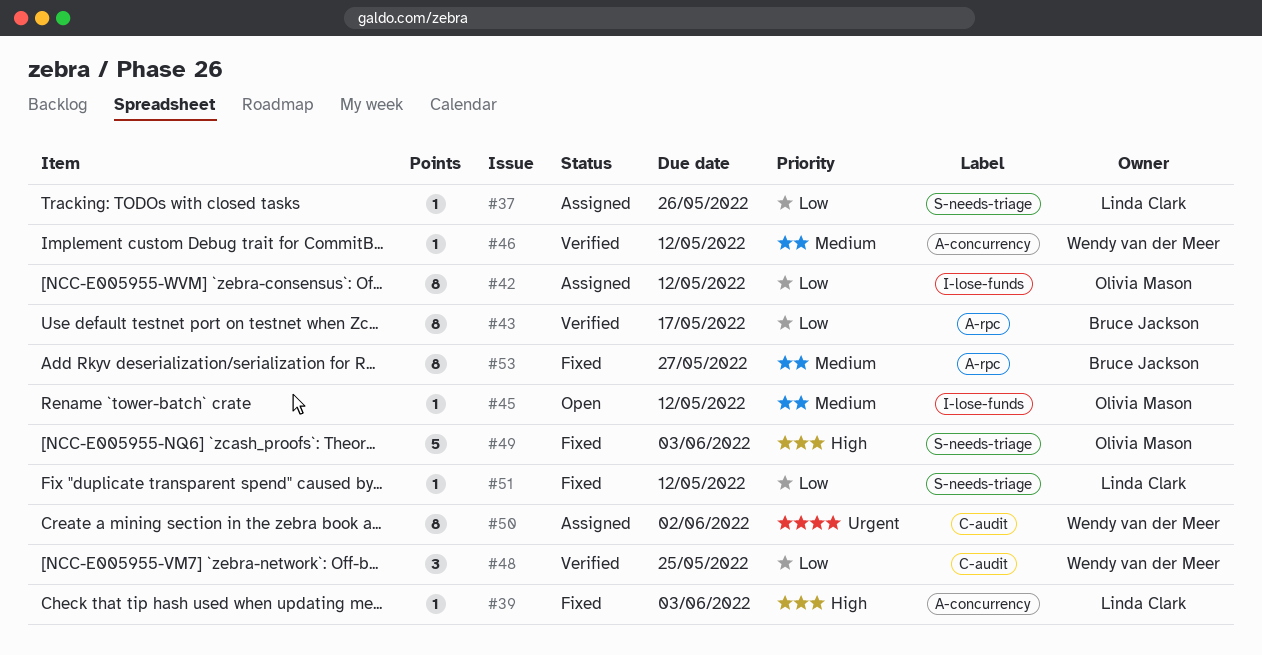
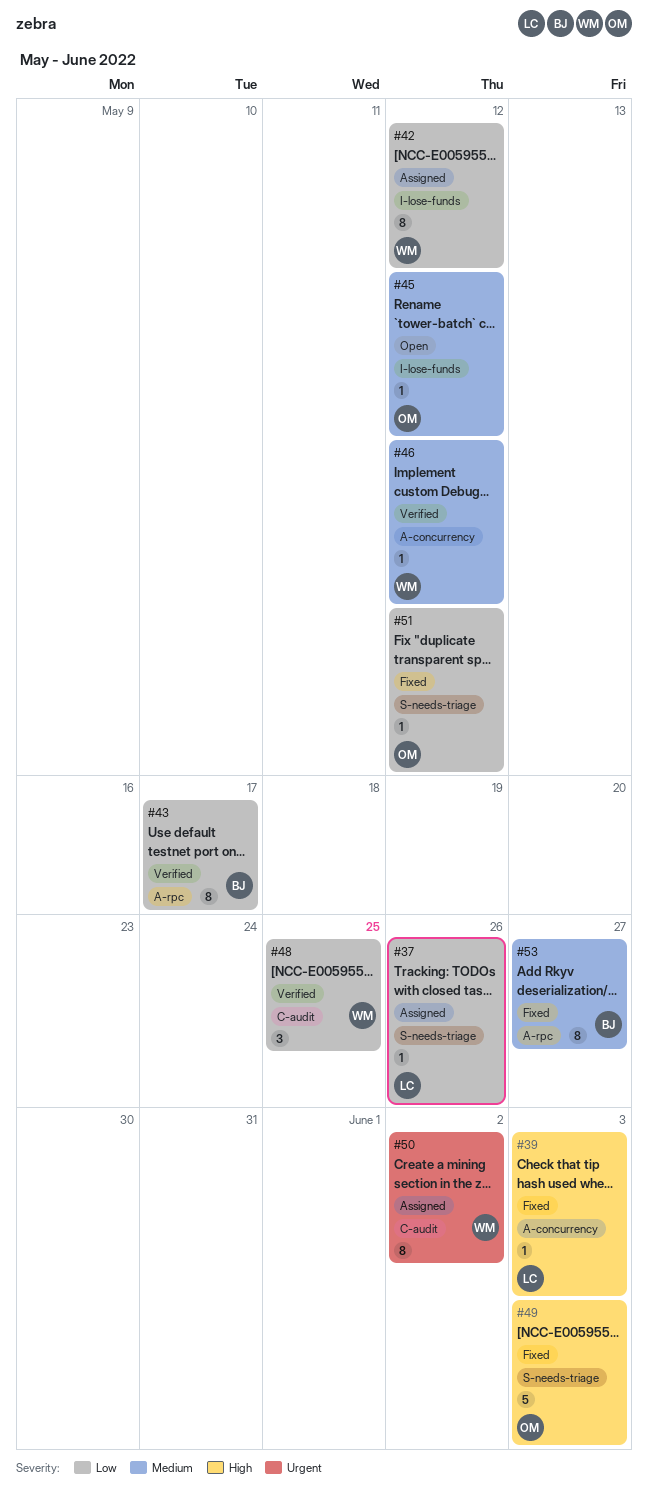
#42, owner: Olivia Mason -> Wendy van der Meer
#51, owner: Linda Clark -> Olivia Mason

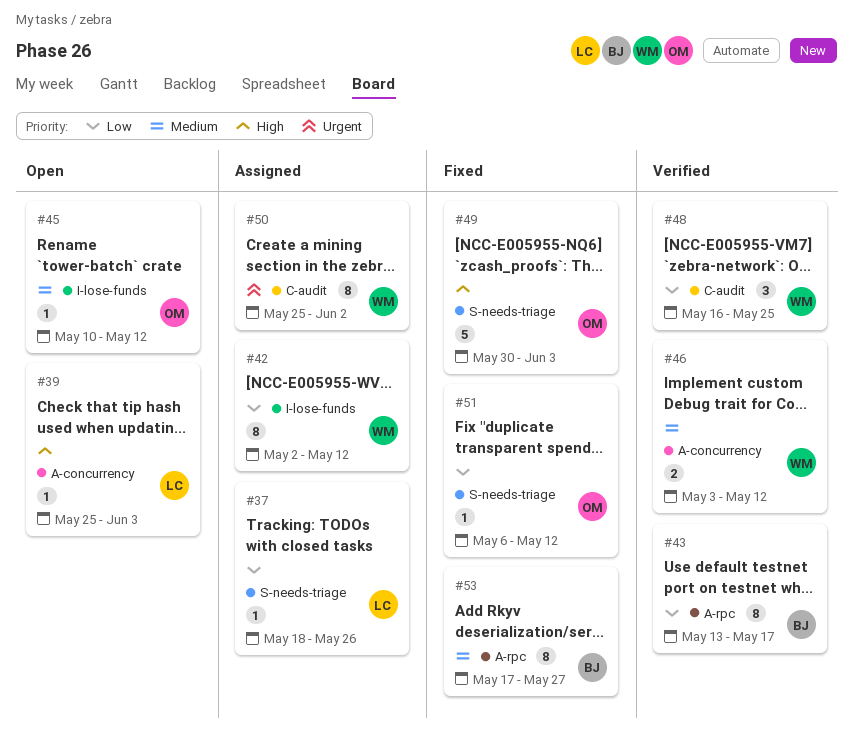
#39, status: Fixed -> Open
#46, estimate: 1 -> 2

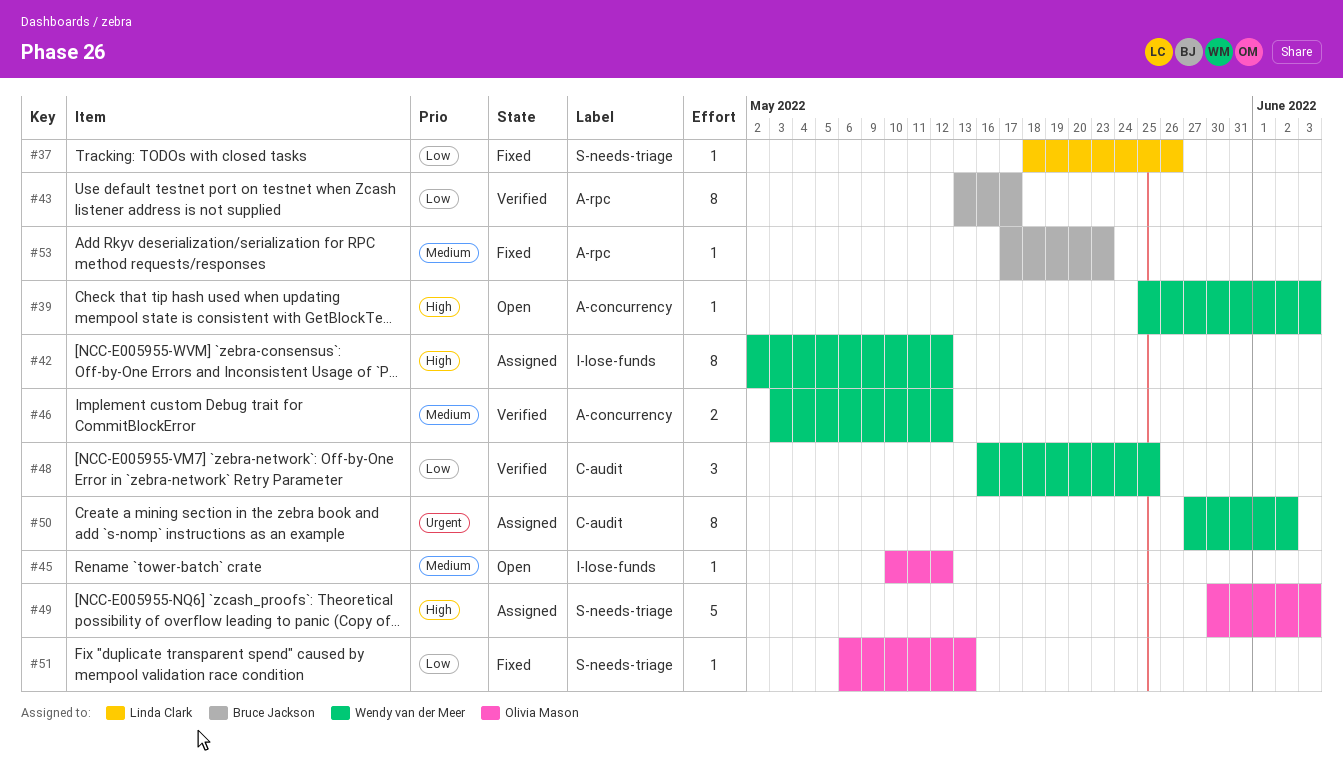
#37, status: Assigned -> Fixed
#39, owner: Linda Clark -> Wendy van der Meer
#42, priority: Low -> High
#49, status: Fixed -> Assigned
#50, start: May 25 -> May 27
#51, due: May 12 -> May 13
#53, estimate: 8 -> 1
#53, due: May 27 -> May 23

